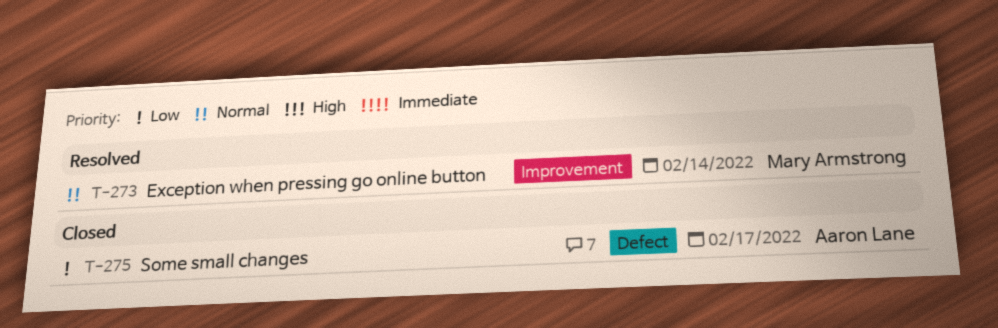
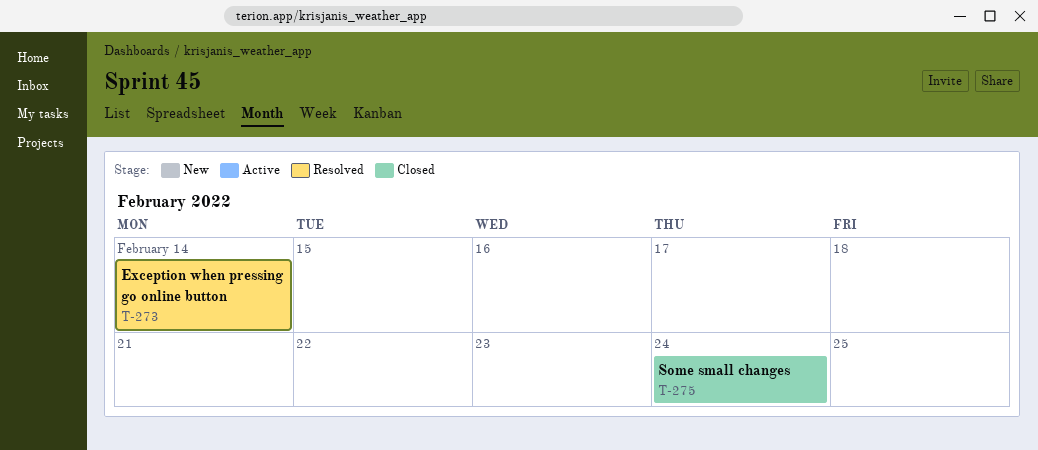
T-275, due: Feb 17 -> Feb 24

